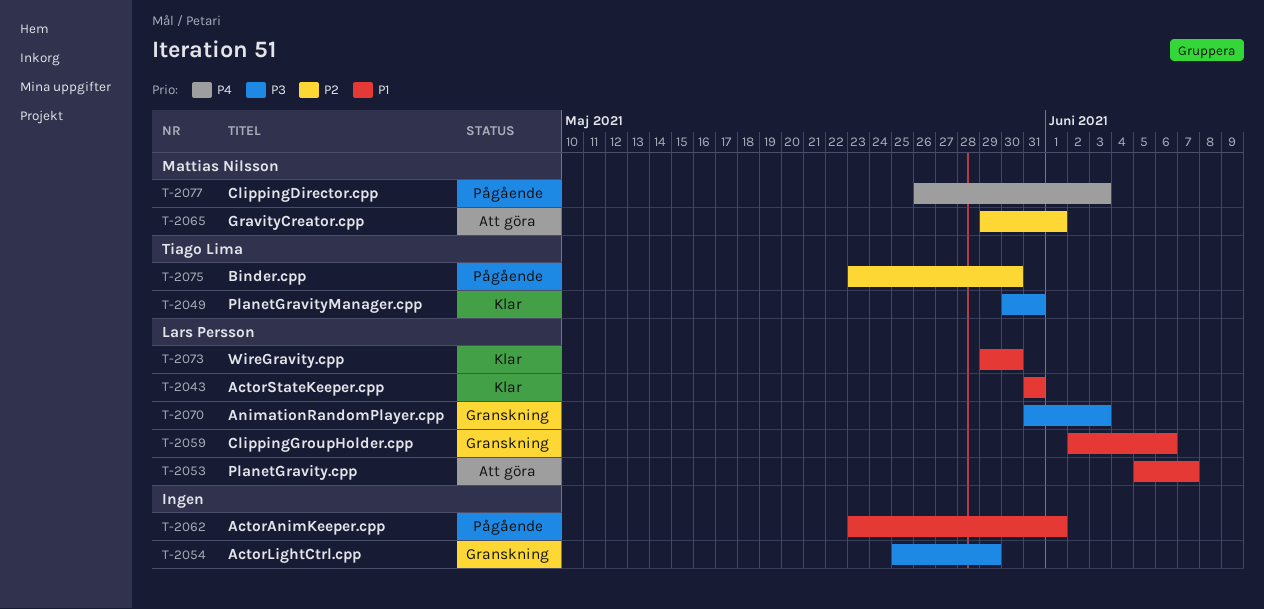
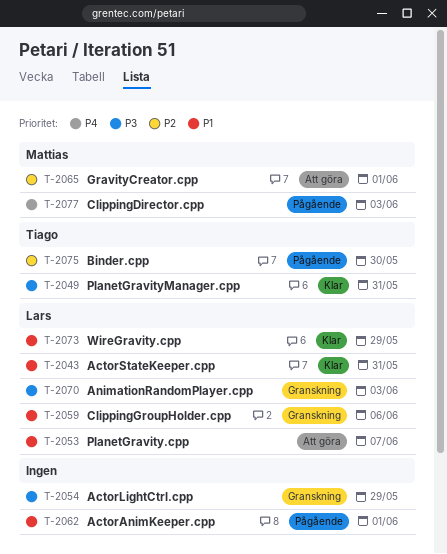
T-2073, due: May 30 -> May 29

